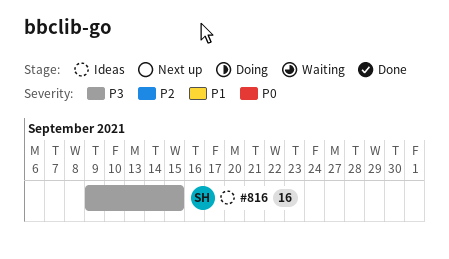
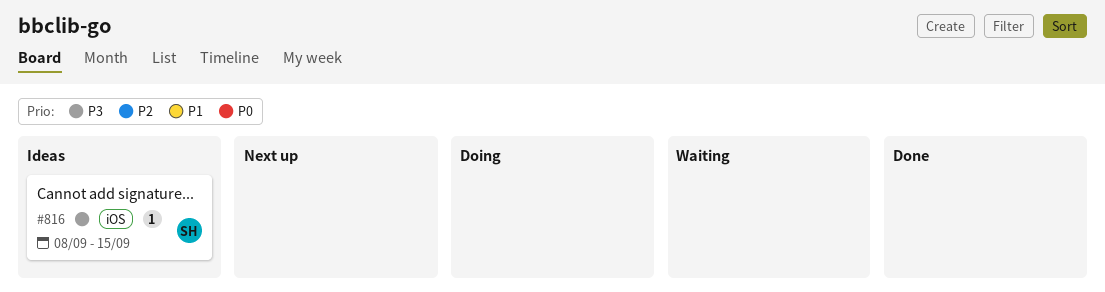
#816, estimate: 16 -> 1
#816, start: Sep 9 -> Sep 8

